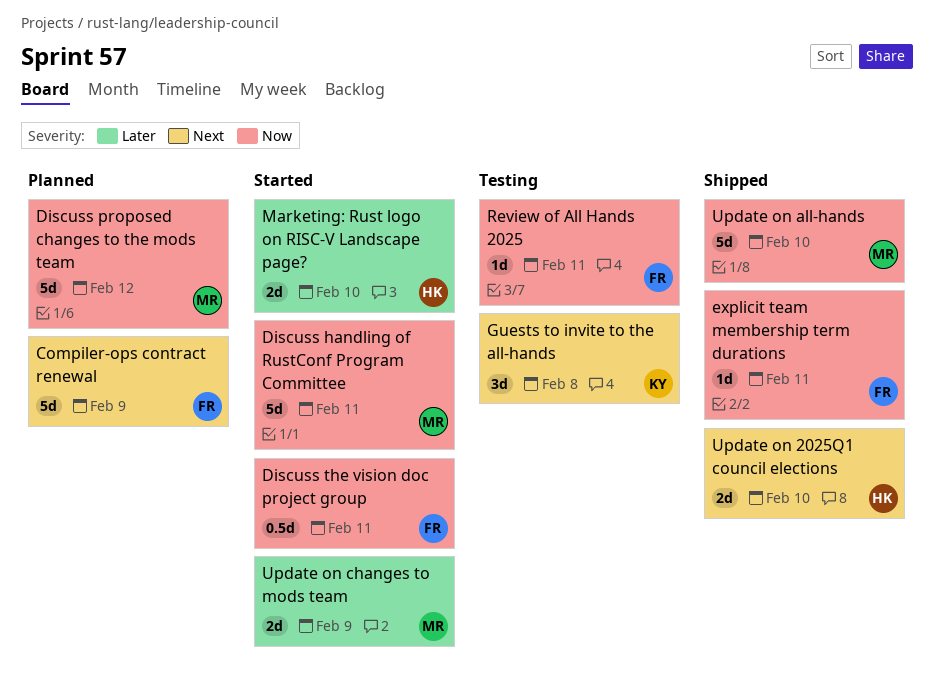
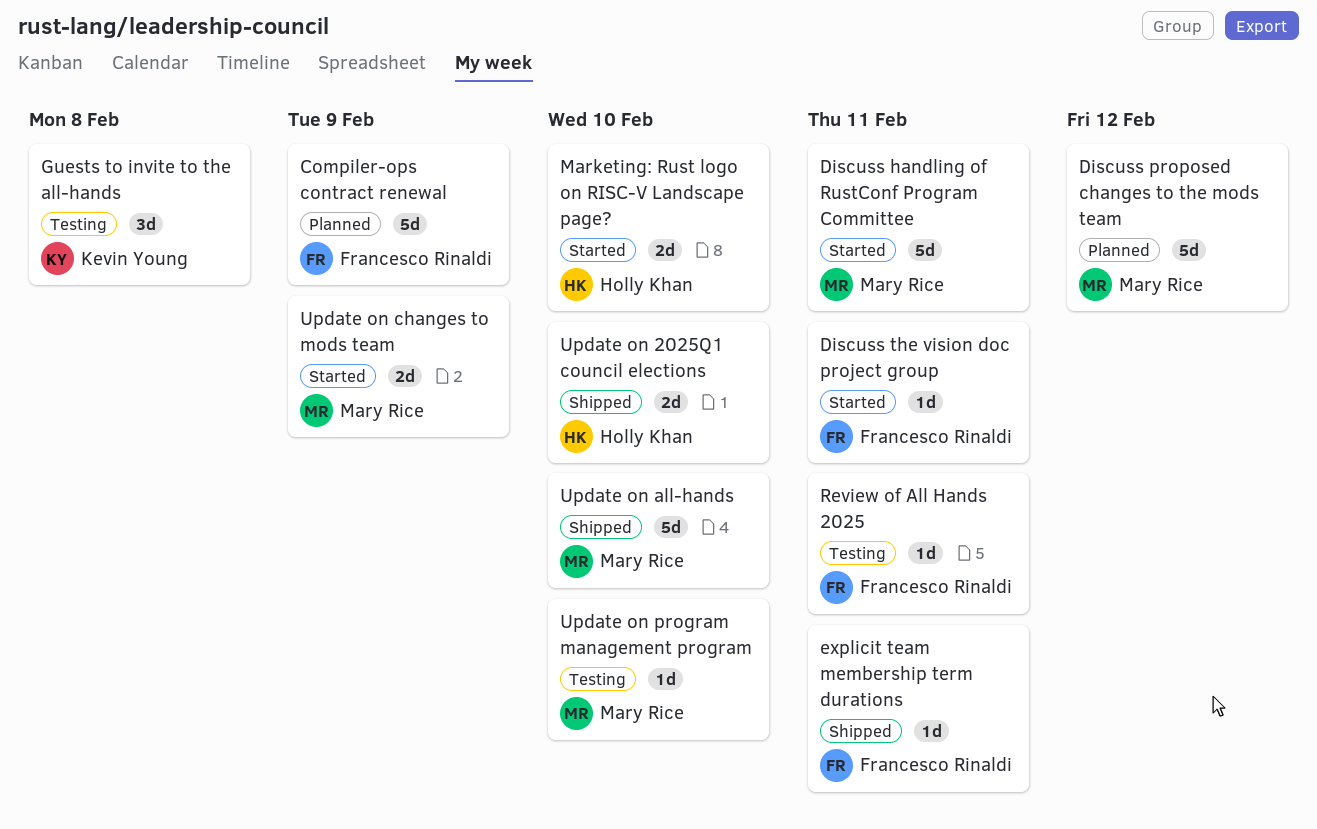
Discuss the vision doc project group, estimate: 0.5d -> 1d
Update on program management program: none -> present

